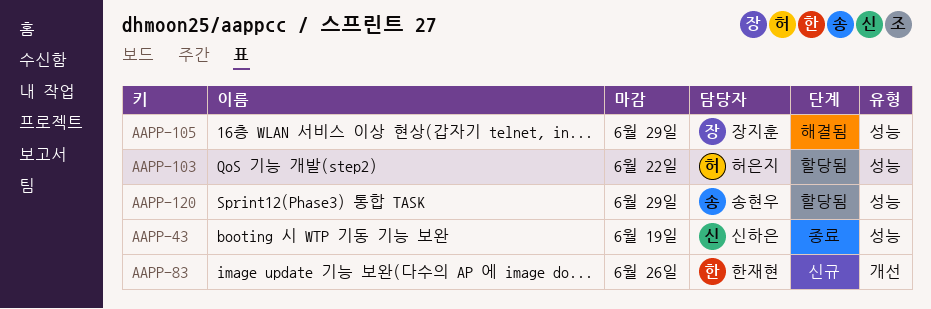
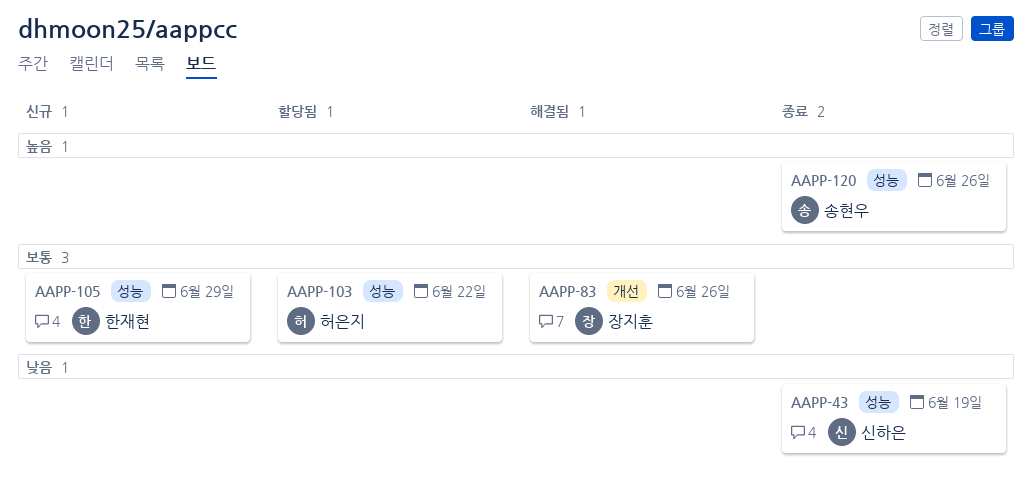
AAPP-83, status: 신규 -> 해결됨
AAPP-83, owner: 한재현 -> 장지훈
AAPP-105, status: 해결됨 -> 신규
AAPP-105, owner: 장지훈 -> 한재현
AAPP-120, status: 할당됨 -> 종료
AAPP-120, due: Jun 29 -> Jun 26

